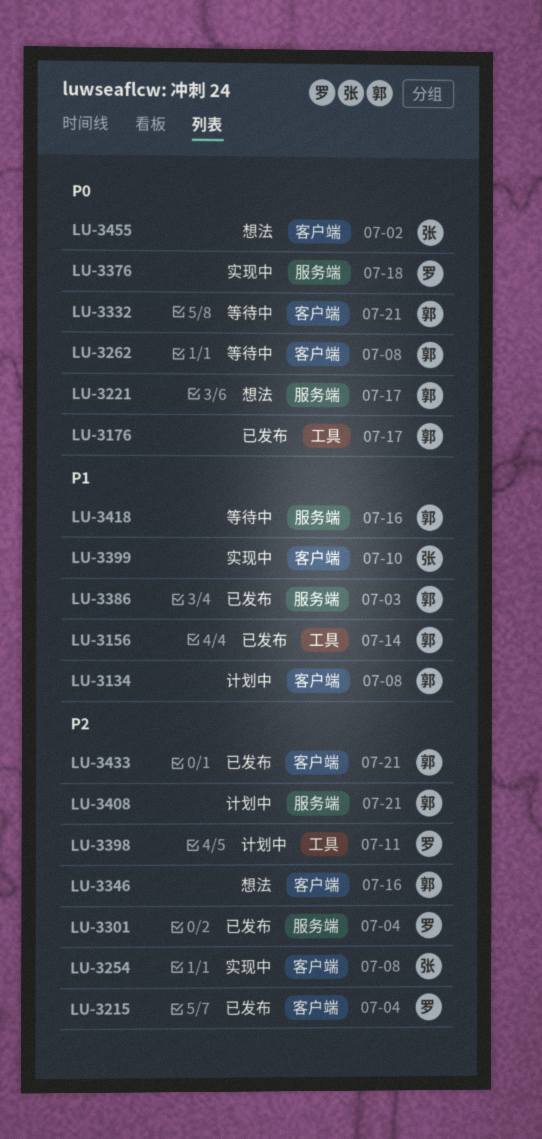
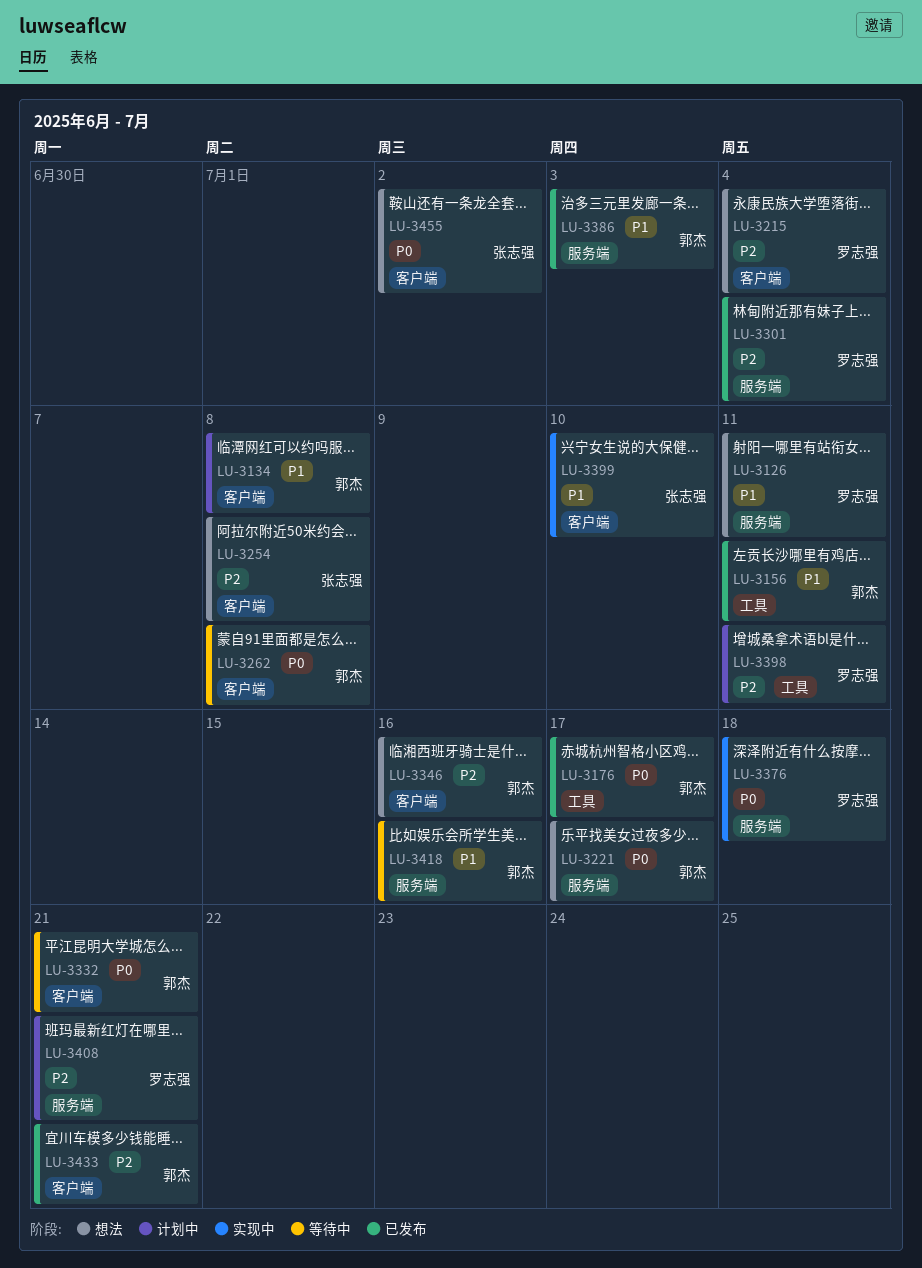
LU-3126: none -> present
LU-3156, due: Jul 14 -> Jul 11
LU-3215, status: 已发布 -> 想法
LU-3254, status: 实现中 -> 想法
LU-3408, owner: 郭杰 -> 罗志强

